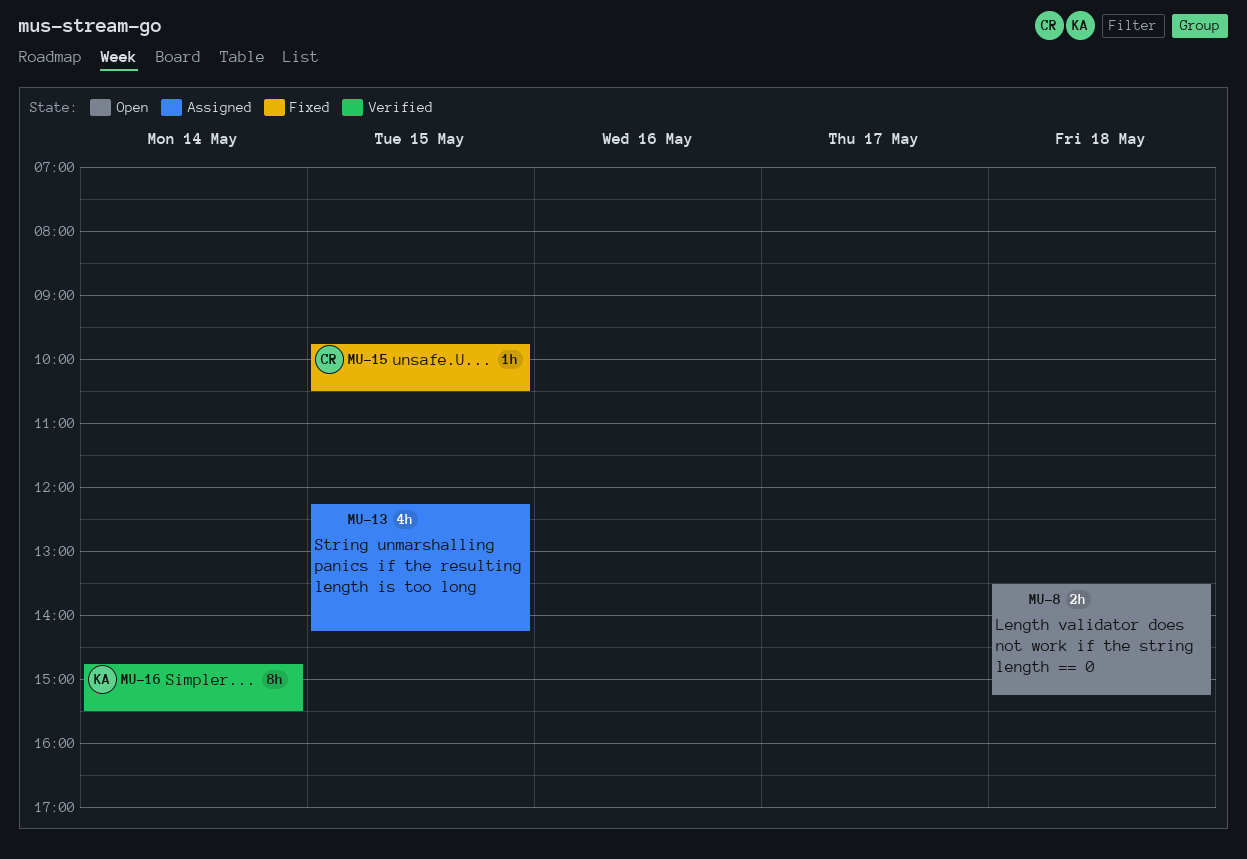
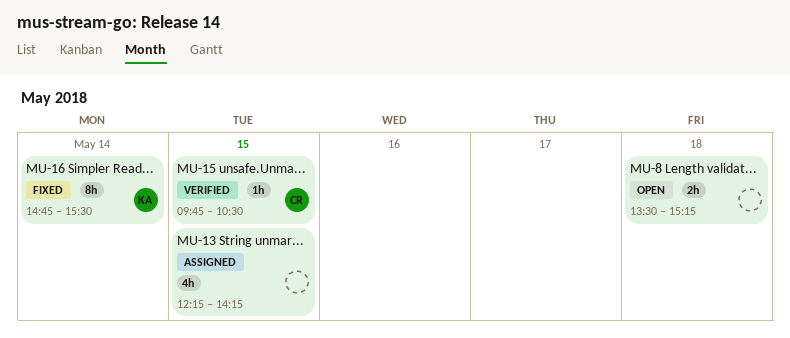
MU-15, status: Fixed -> Verified
MU-16, status: Verified -> Fixed

